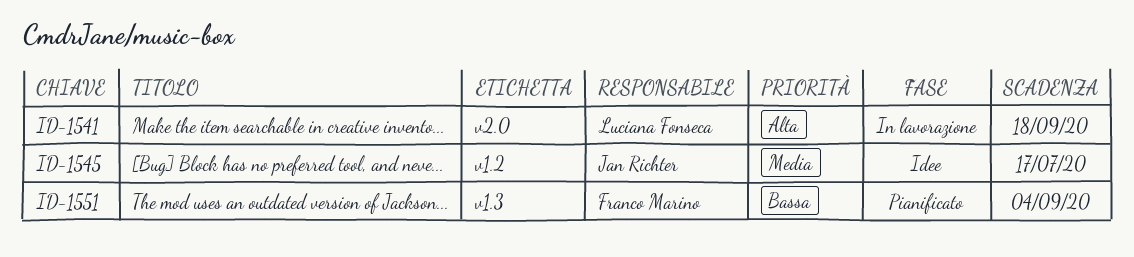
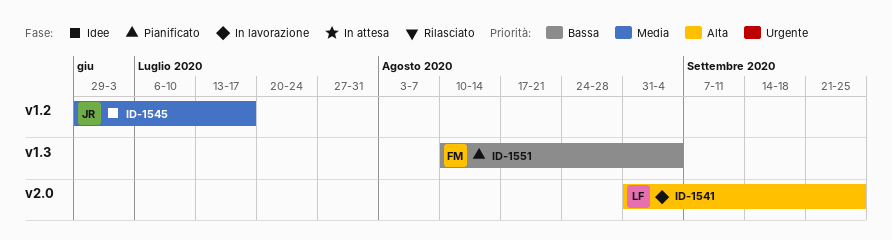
ID-1541, due: Sep 18 -> Sep 25

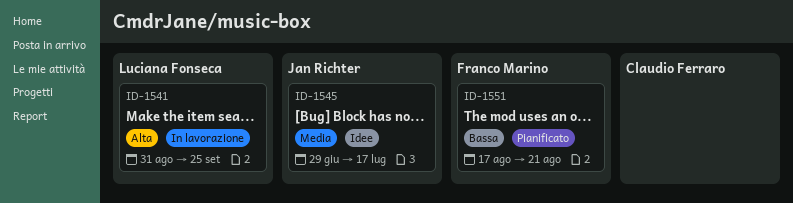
ID-1551, start: Aug 10 -> Aug 17
ID-1551, due: Sep 4 -> Aug 21

